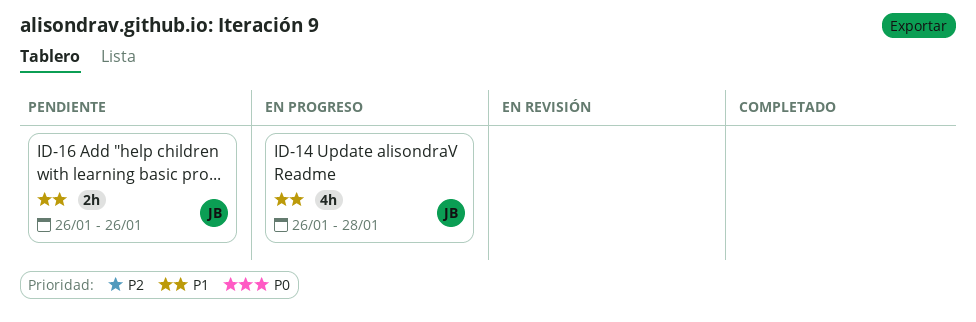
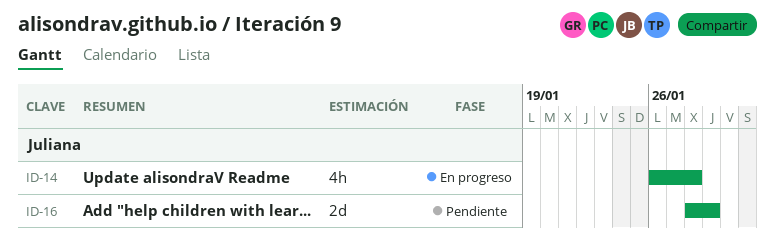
ID-16, estimate: 2h -> 2d
ID-16, start: Jan 26 -> Jan 28
ID-16, due: Jan 26 -> Jan 29

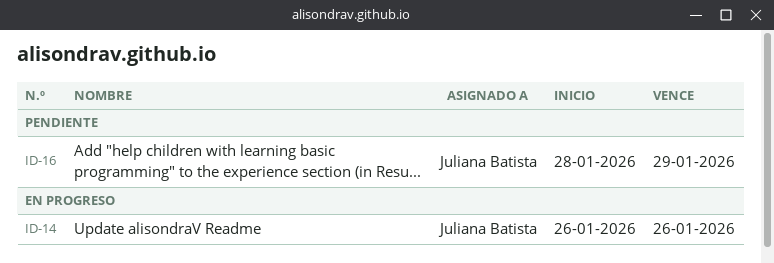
ID-14, due: Jan 28 -> Jan 26

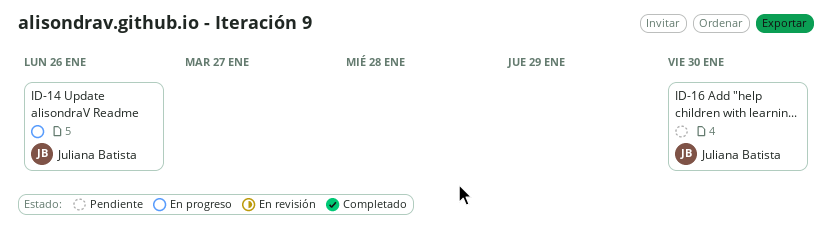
ID-16, due: Jan 29 -> Jan 30

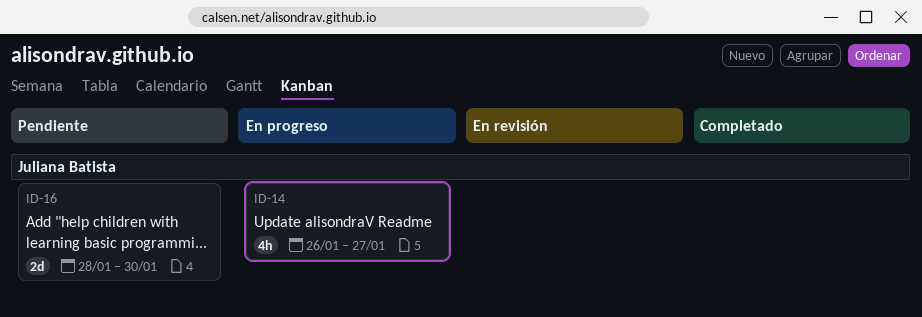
ID-14, due: Jan 26 -> Jan 27

